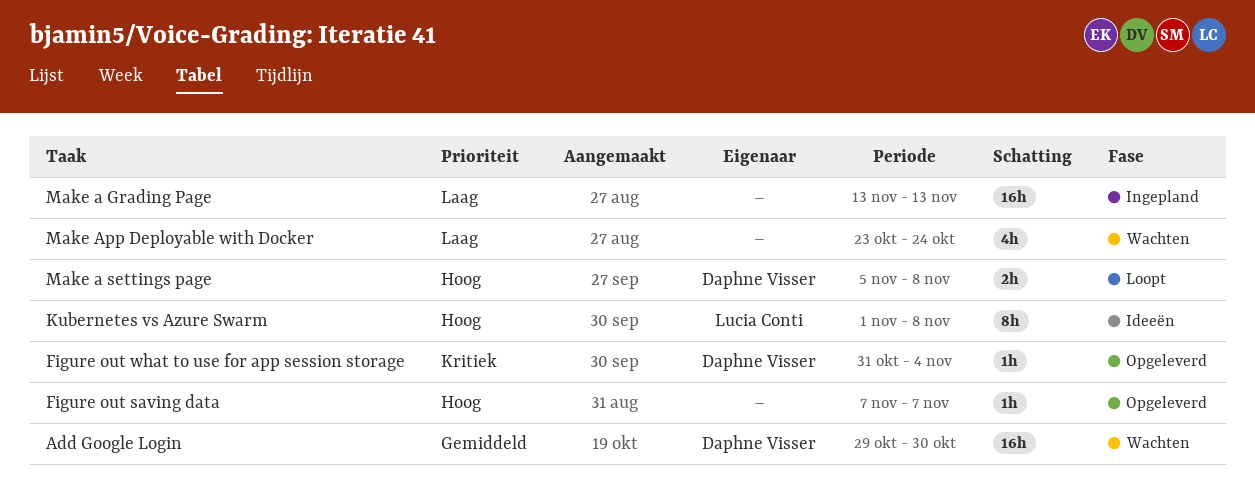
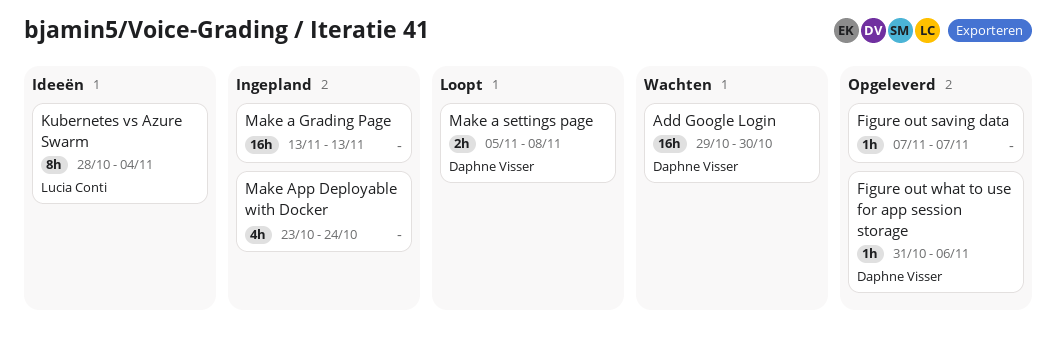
Figure out what to use for app session storage, due: Nov 4 -> Nov 6
Kubernetes vs Azure Swarm, start: Nov 1 -> Oct 28
Kubernetes vs Azure Swarm, due: Nov 8 -> Nov 4
Make App Deployable with Docker, status: Wachten -> Ingepland

